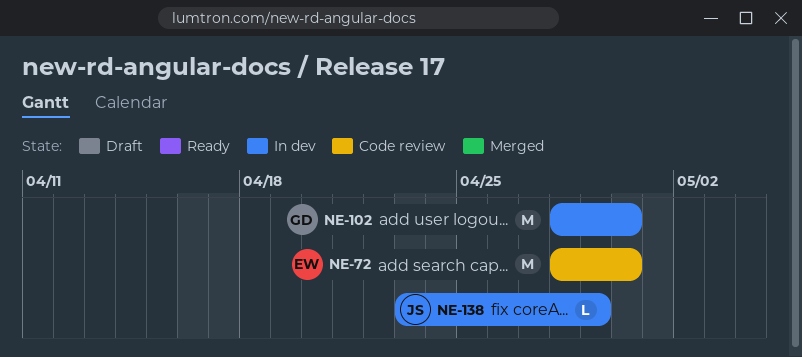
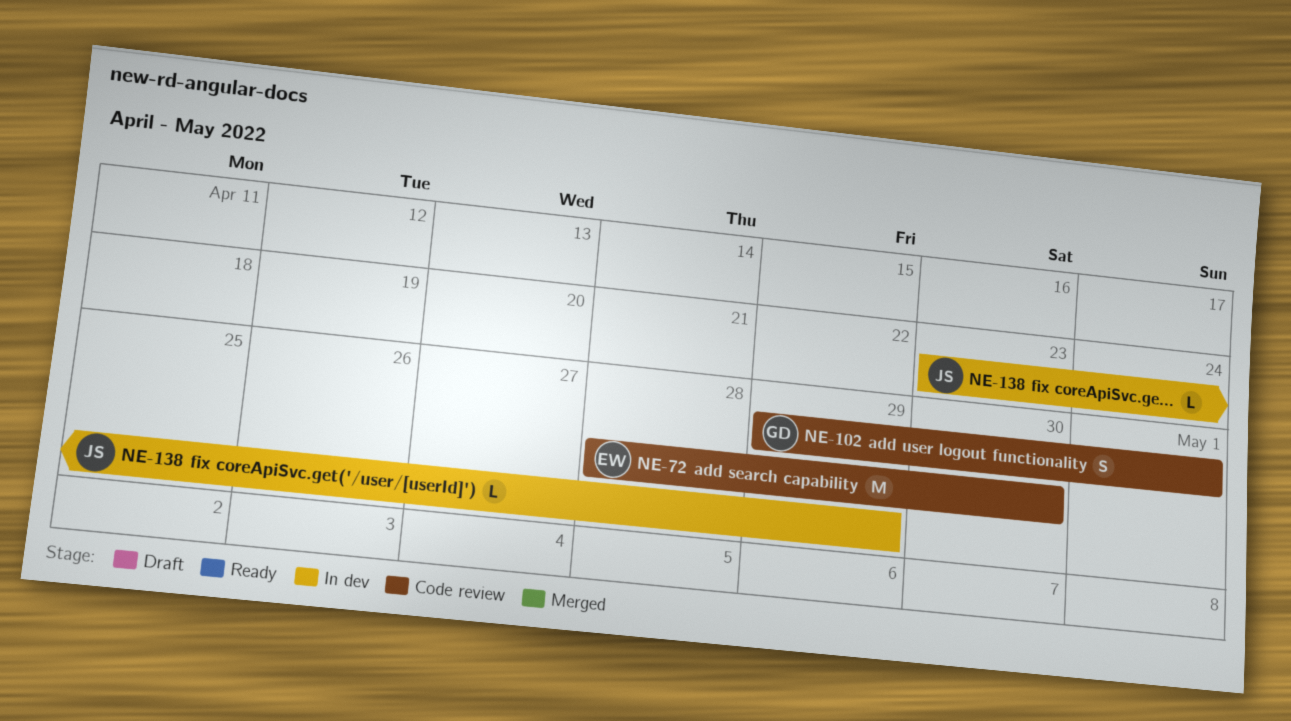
NE-102, status: In dev -> Code review
NE-102, estimate: M -> S
NE-102, start: Apr 28 -> Apr 29
NE-102, due: Apr 30 -> May 1

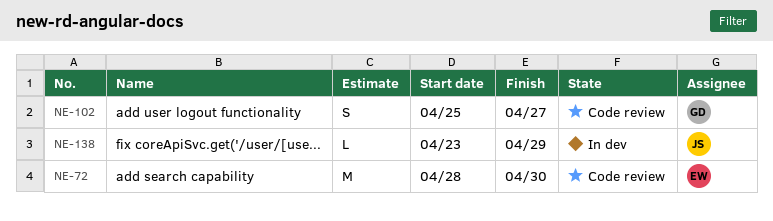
NE-102, start: Apr 29 -> Apr 25
NE-102, due: May 1 -> Apr 27

